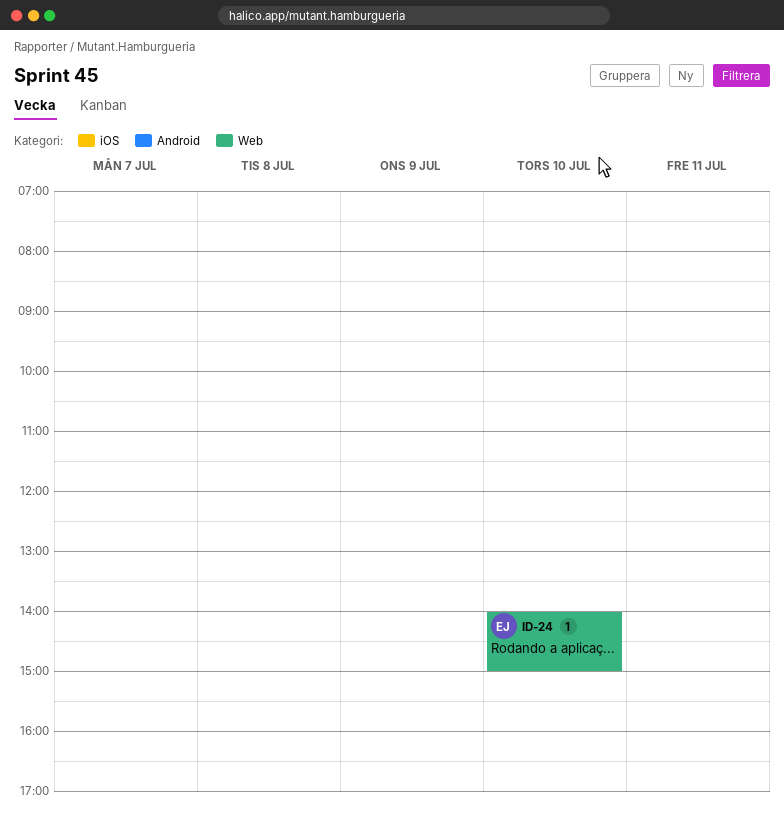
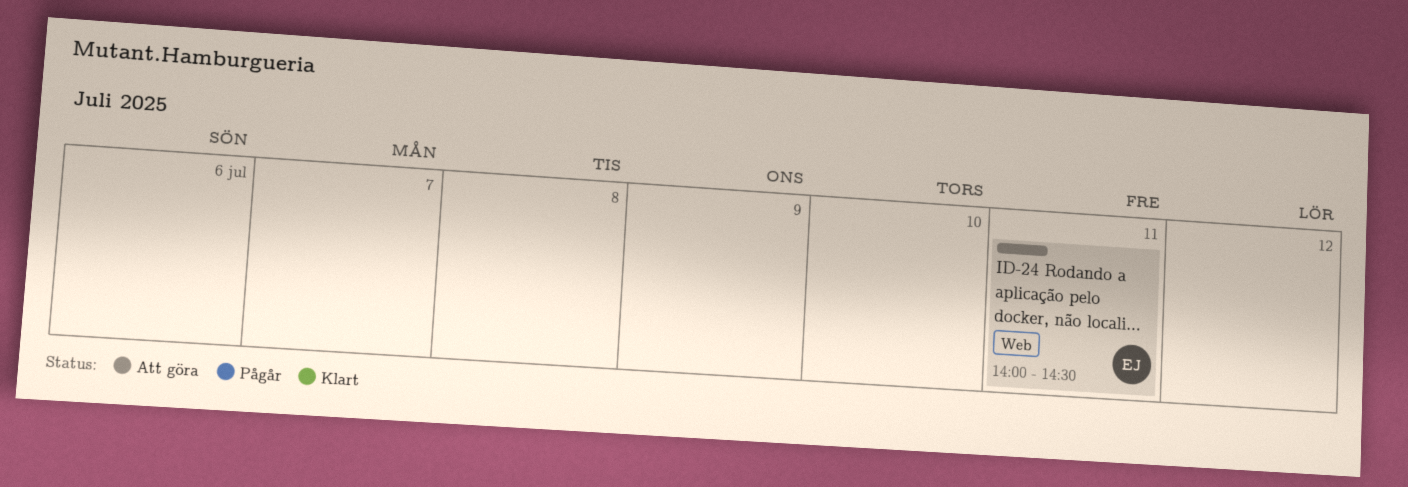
ID-24, day: Jul 10 -> Jul 11
ID-24, ends: 15:00 -> 14:30

